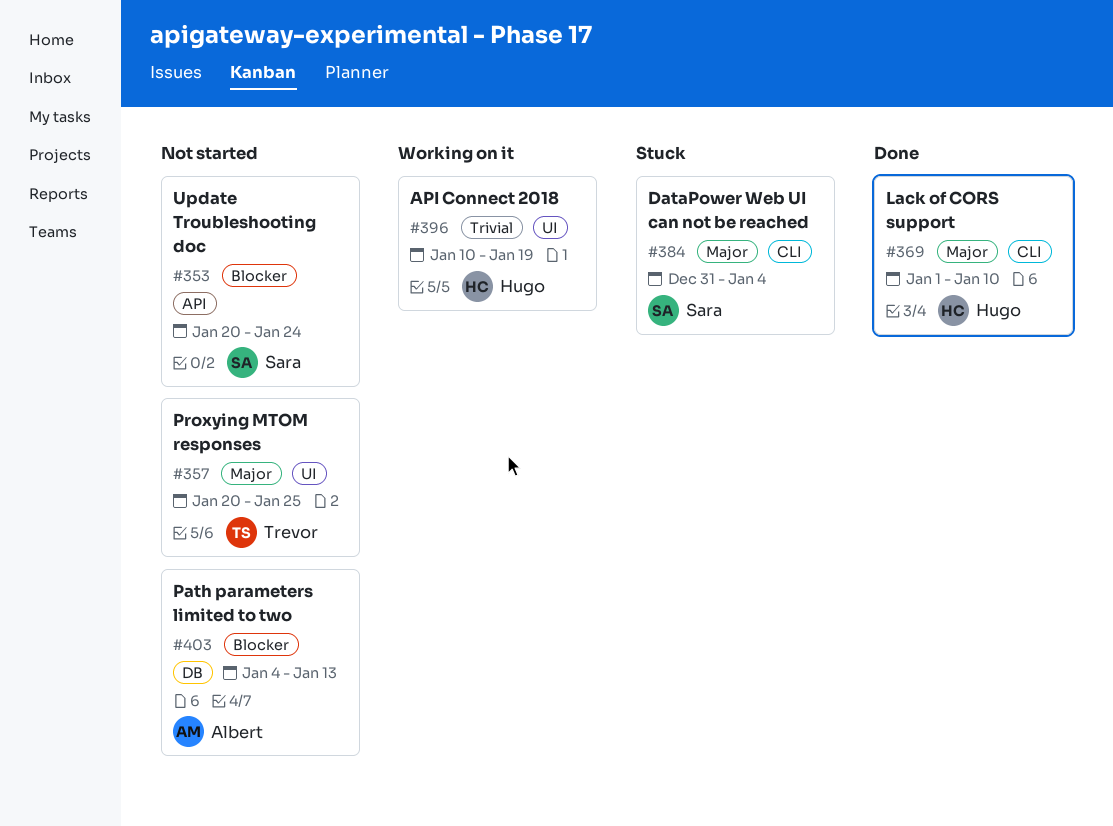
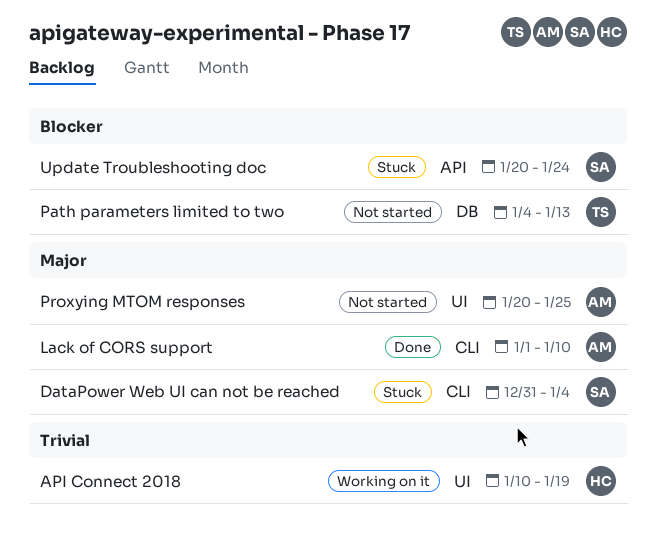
Lack of CORS support, owner: Hugo -> Albert
Path parameters limited to two, owner: Albert -> Trevor
Proxying MTOM responses, owner: Trevor -> Albert
Update Troubleshooting doc, status: Not started -> Stuck

